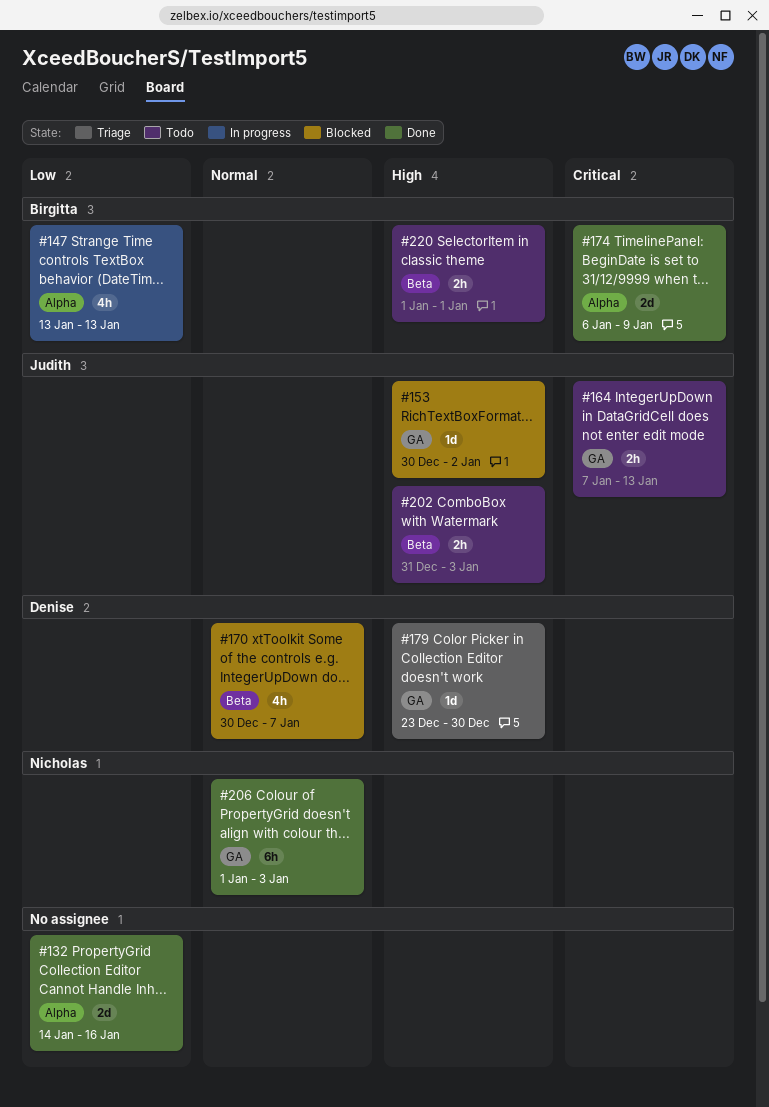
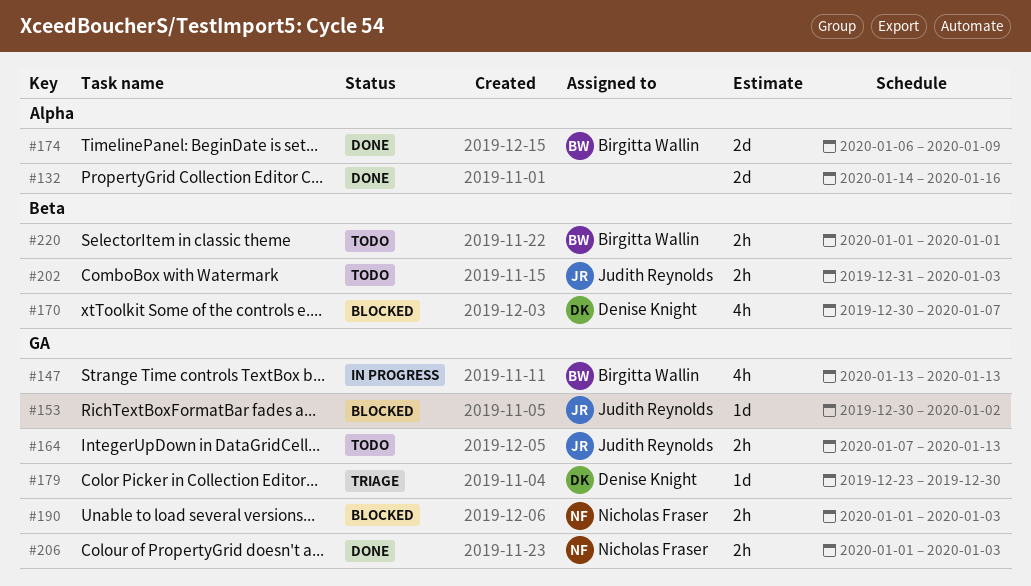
#147, label: Alpha -> GA
#190: none -> present
#206, estimate: 6h -> 2h

